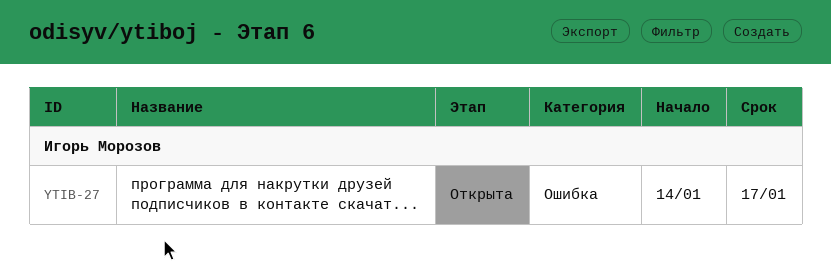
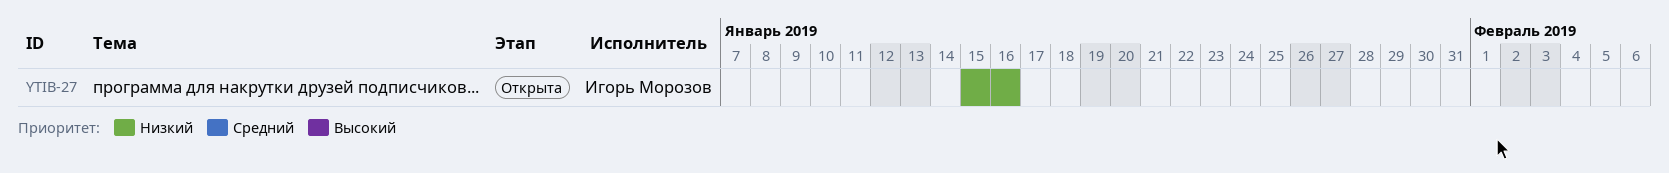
YTIB-27, start: Jan 14 -> Jan 15
YTIB-27, due: Jan 17 -> Jan 16

